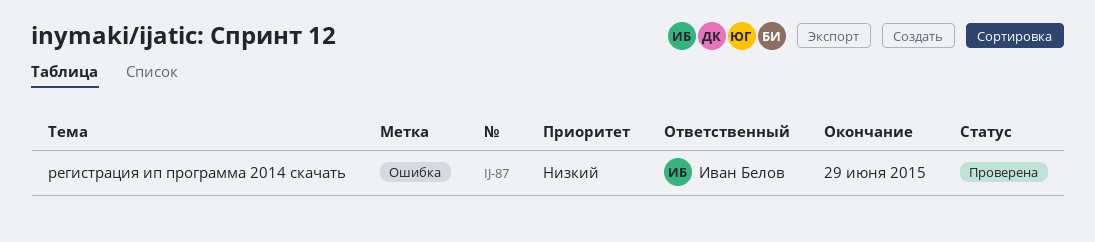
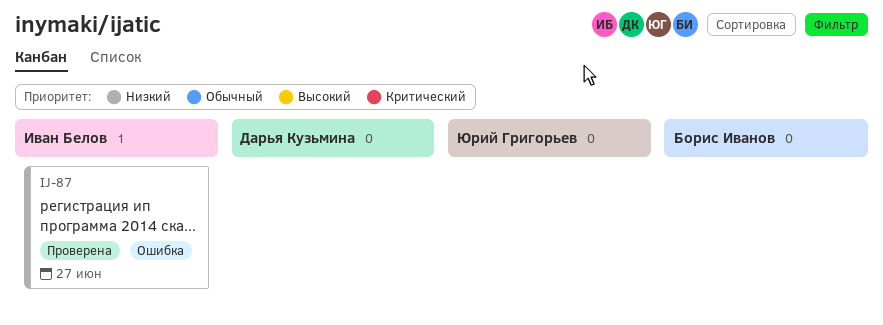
IJ-87, due: Jun 29 -> Jun 27

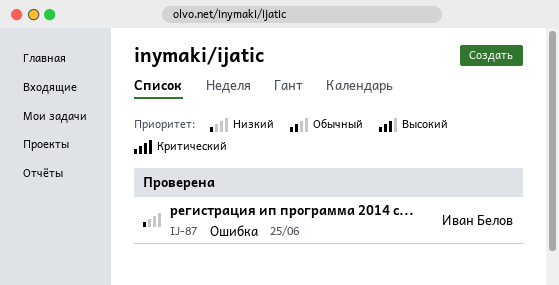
IJ-87, due: Jun 27 -> Jun 25

